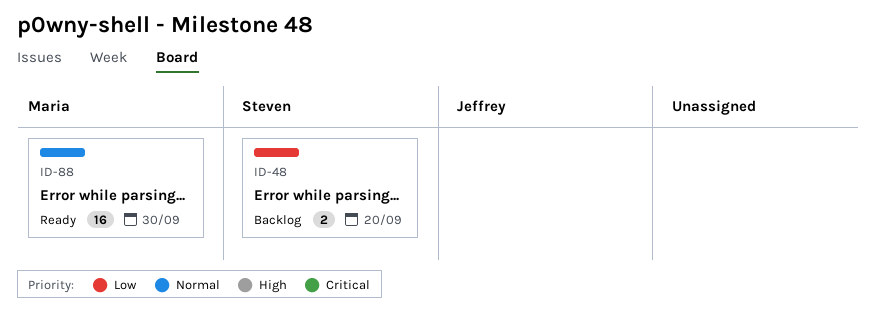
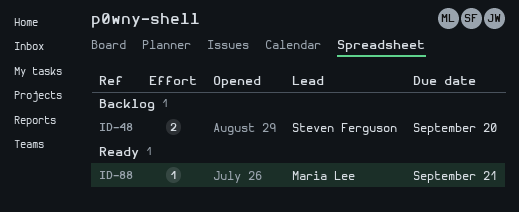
ID-88, estimate: 16 -> 1
ID-88, due: Sep 30 -> Sep 21

